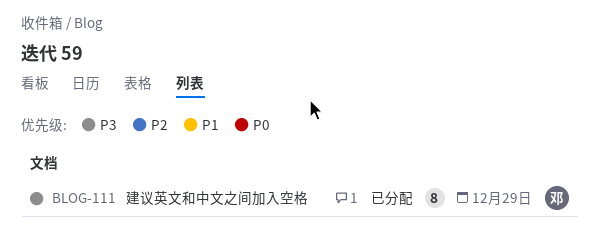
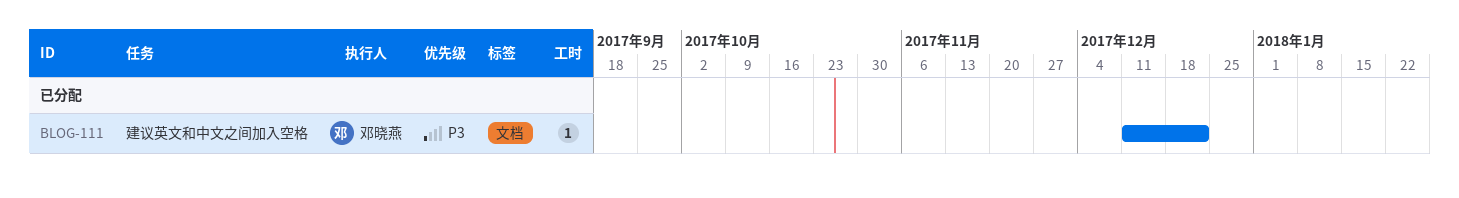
BLOG-111, estimate: 8 -> 1
BLOG-111, due: Dec 29 -> Dec 22

